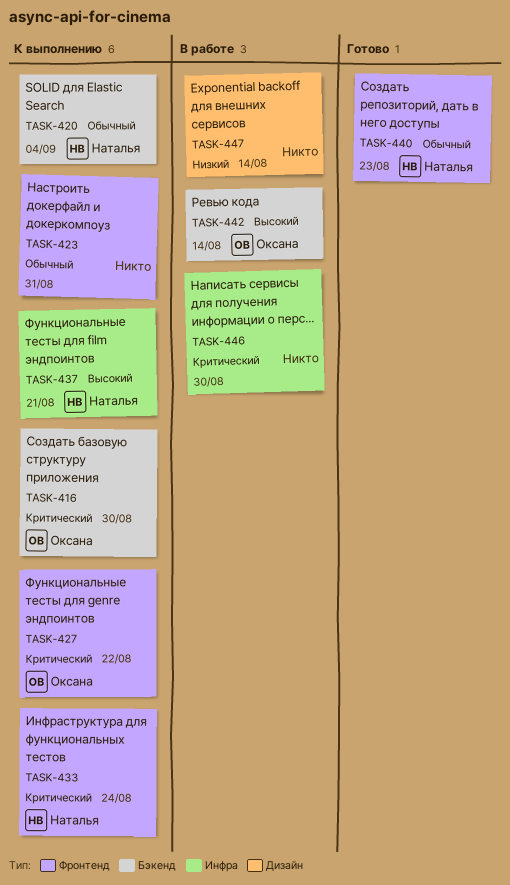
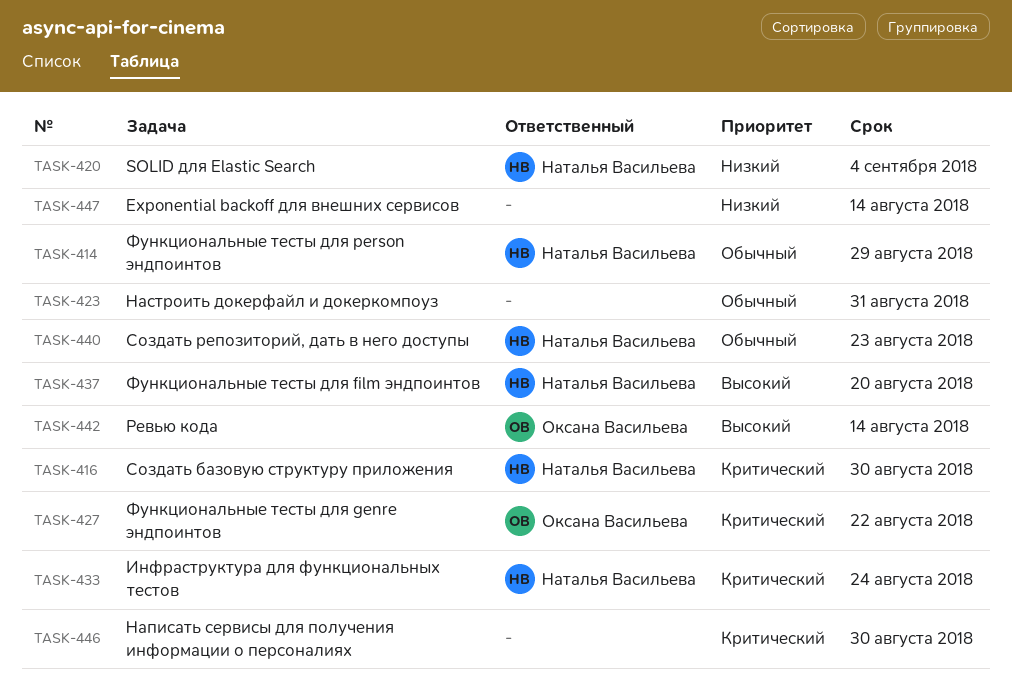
TASK-414: none -> present
TASK-416, owner: Оксана Васильева -> Наталья Васильева
TASK-420, priority: Обычный -> Низкий
TASK-437, due: Aug 21 -> Aug 20

